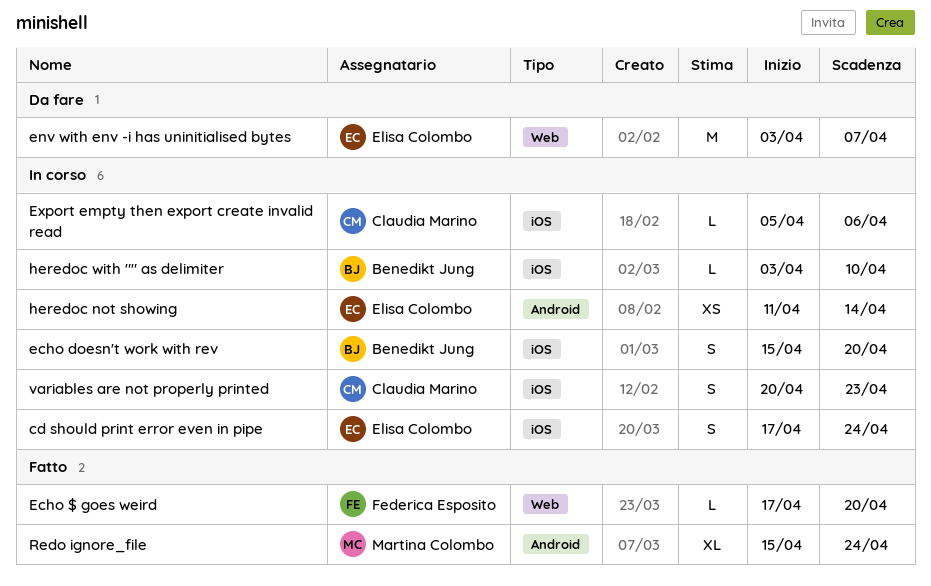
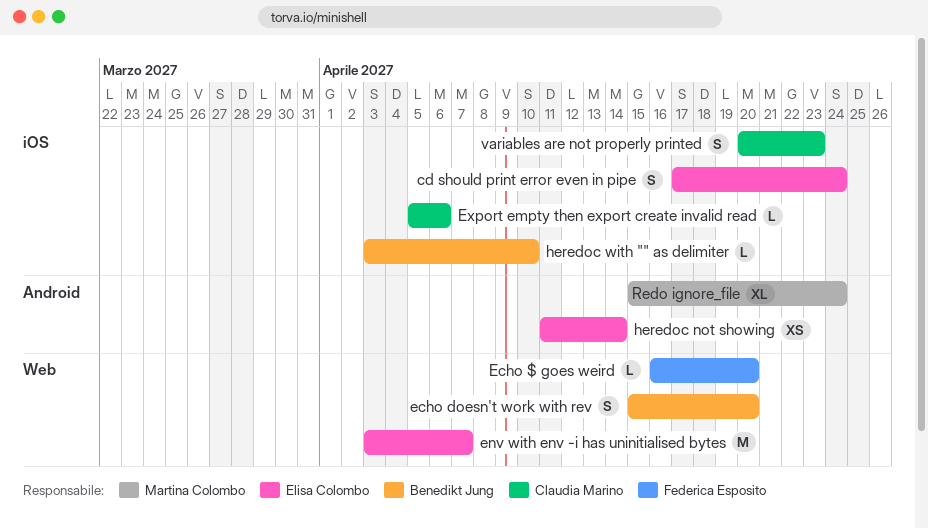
Echo $ goes weird, start: Apr 17 -> Apr 16
echo doesn't work with rev, label: iOS -> Web

